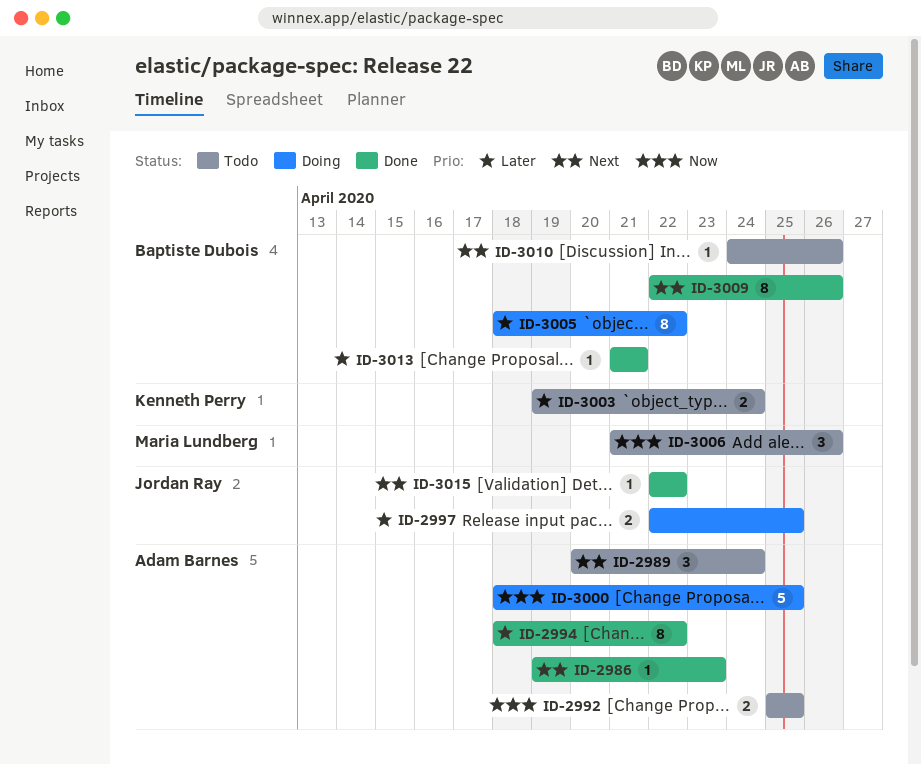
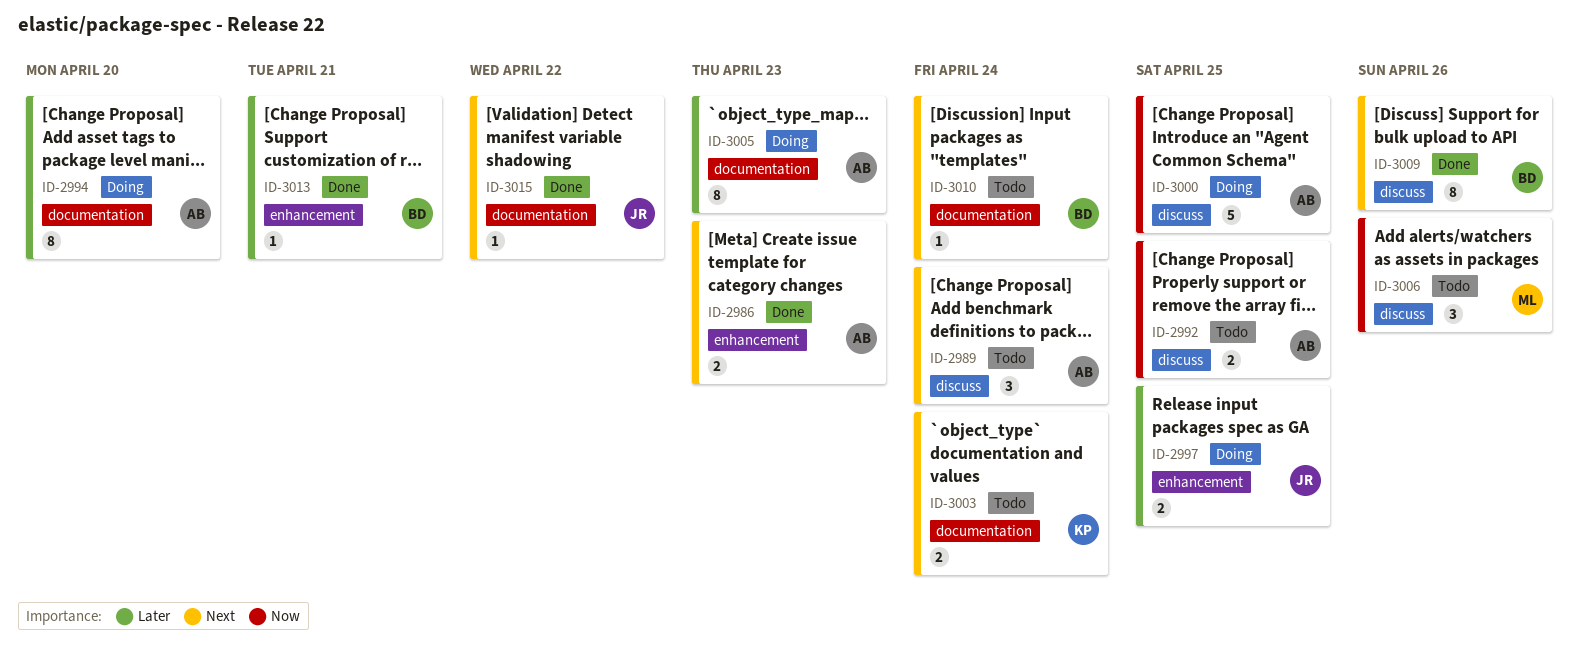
ID-2986, estimate: 1 -> 2
ID-2994, status: Done -> Doing
ID-2994, due: Apr 22 -> Apr 20
ID-3003, priority: Later -> Next
ID-3005, owner: Baptiste Dubois -> Adam Barnes
ID-3005, due: Apr 22 -> Apr 23
ID-3010, due: Apr 26 -> Apr 24

